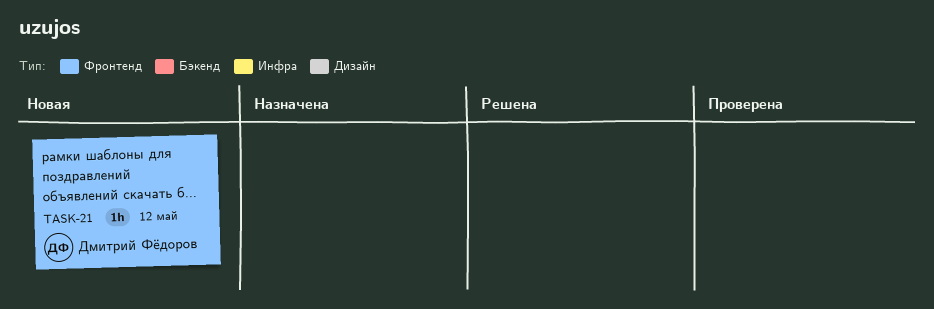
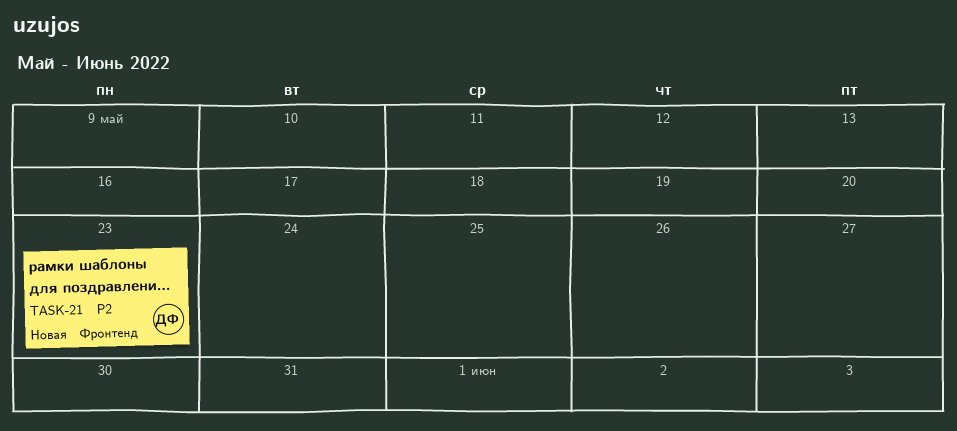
TASK-21, due: May 12 -> May 23

